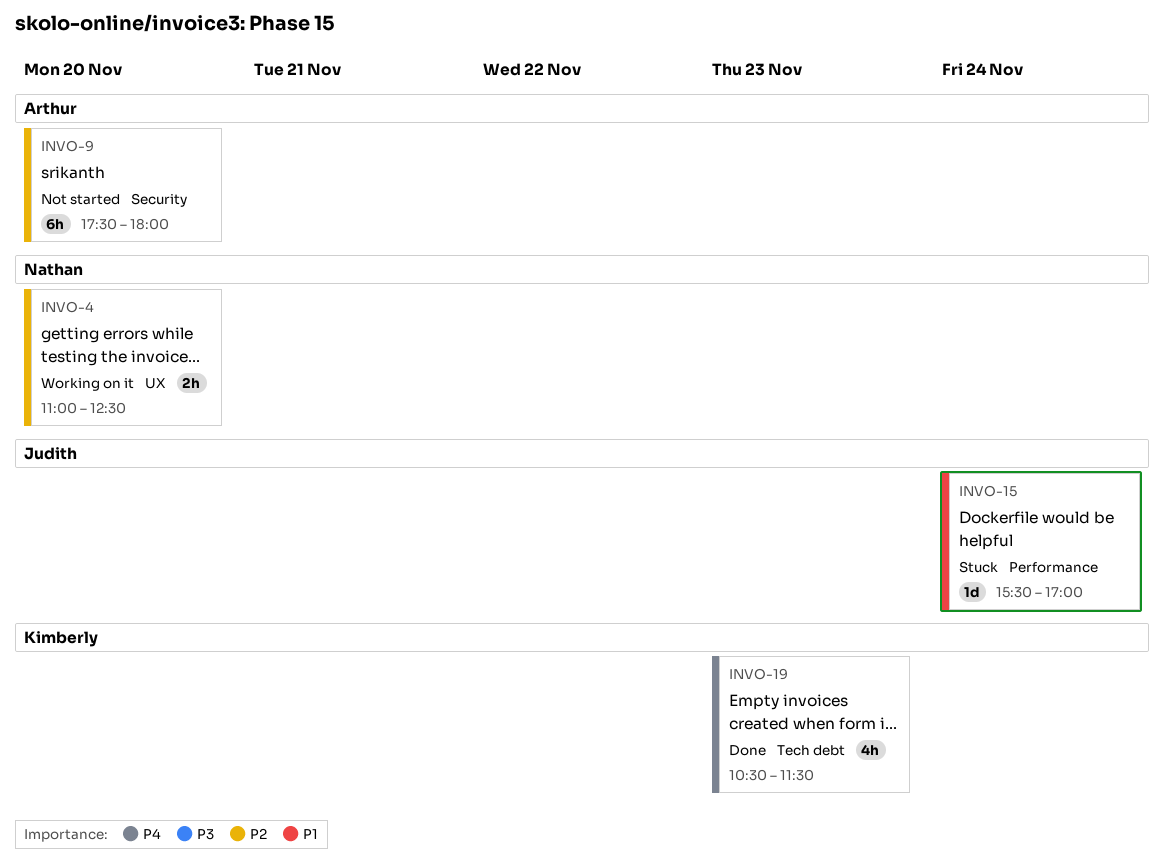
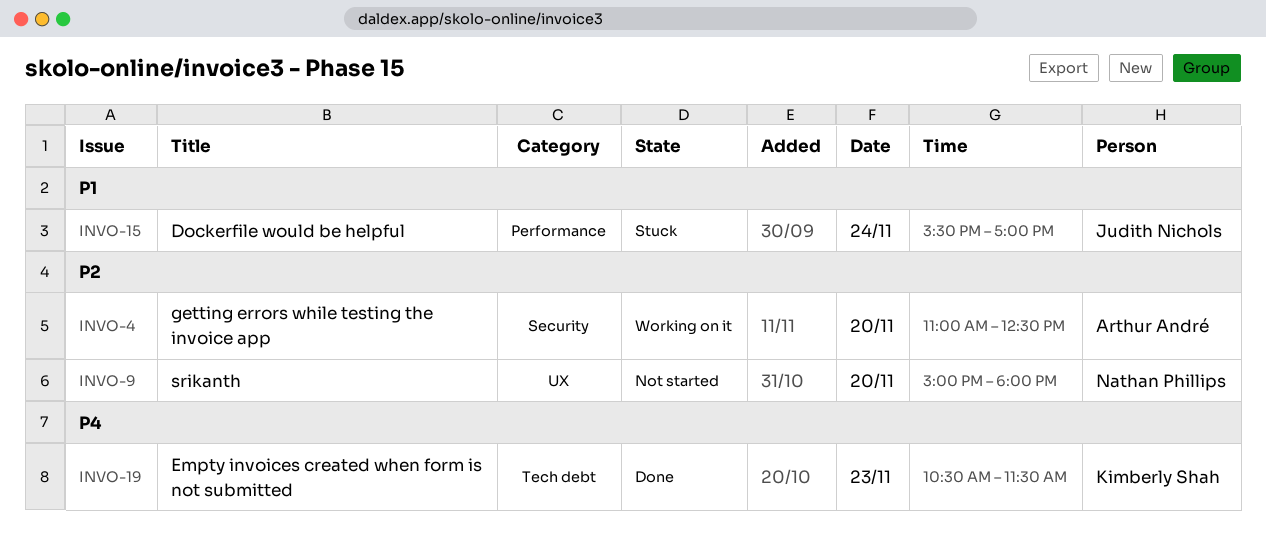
INVO-4, owner: Nathan Phillips -> Arthur André
INVO-4, label: UX -> Security
INVO-9, owner: Arthur André -> Nathan Phillips
INVO-9, label: Security -> UX
INVO-9, begins: 17:30 -> 15:00

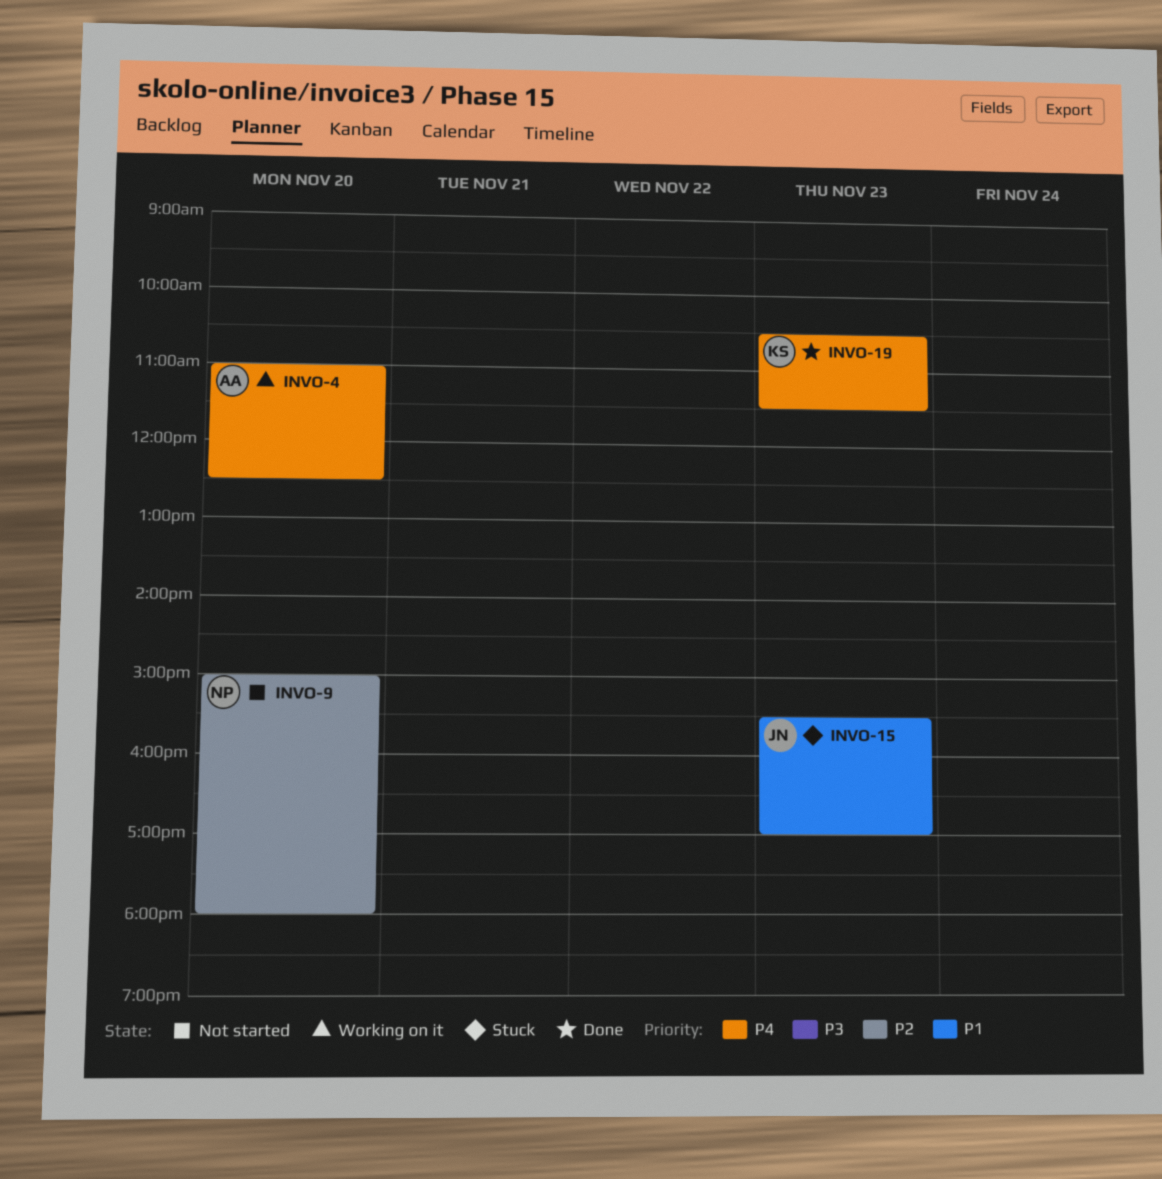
INVO-4, priority: P2 -> P4
INVO-15, day: Nov 24 -> Nov 23

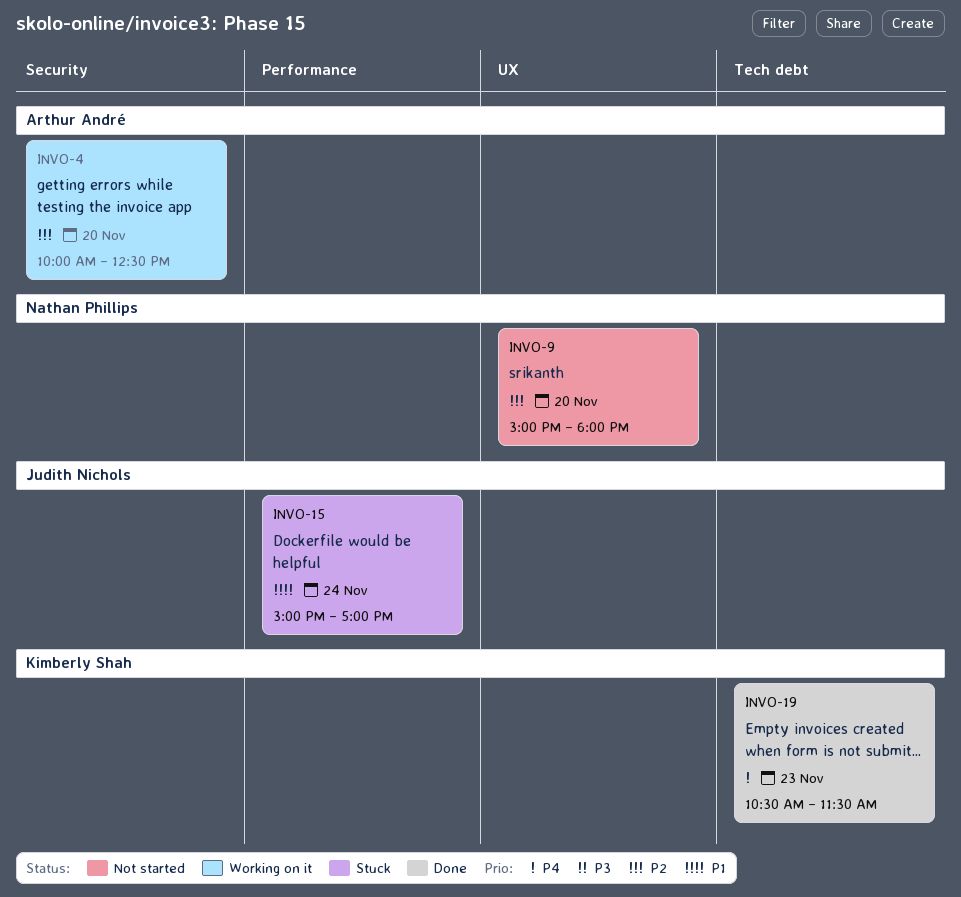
INVO-4, priority: P4 -> P2
INVO-4, begins: 11:00 -> 10:00
INVO-15, day: Nov 23 -> Nov 24
INVO-15, begins: 15:30 -> 15:00

